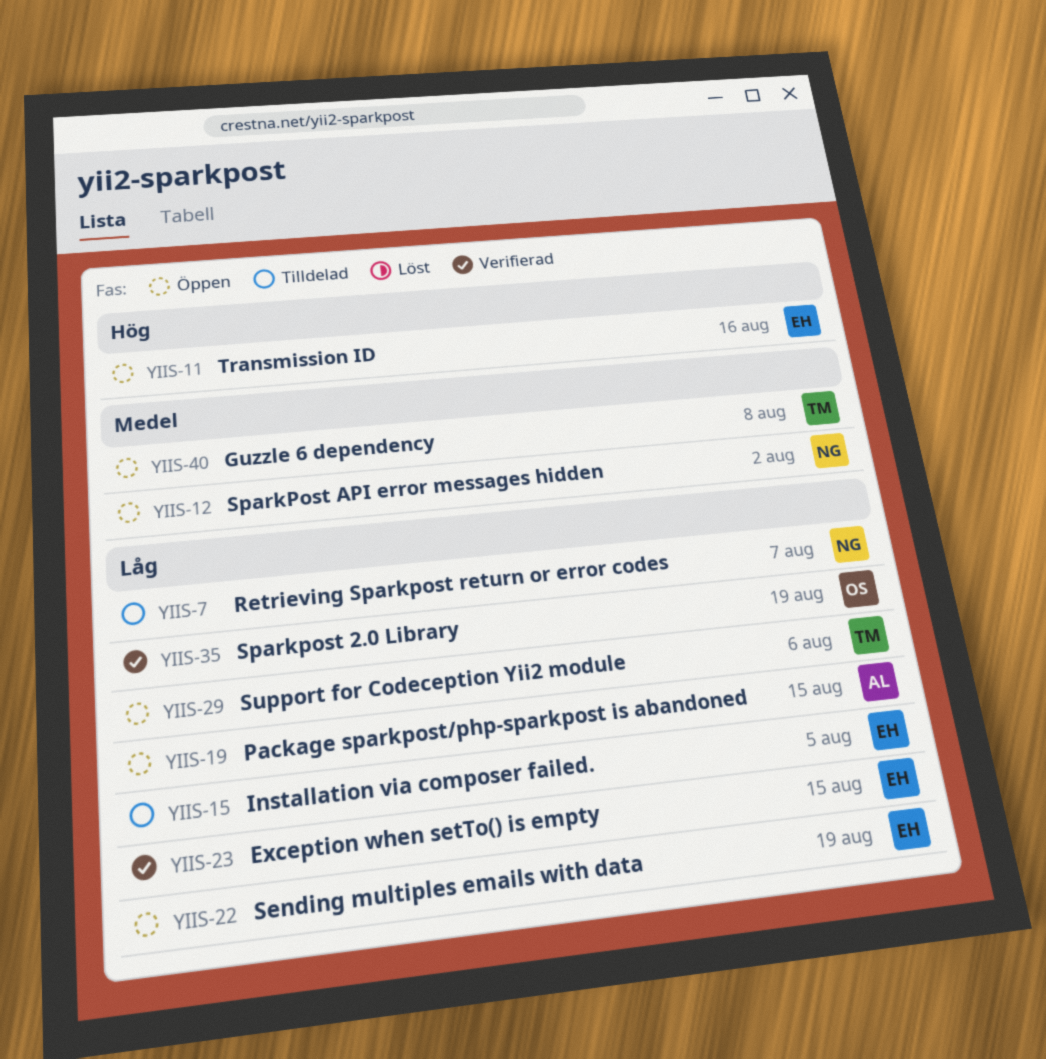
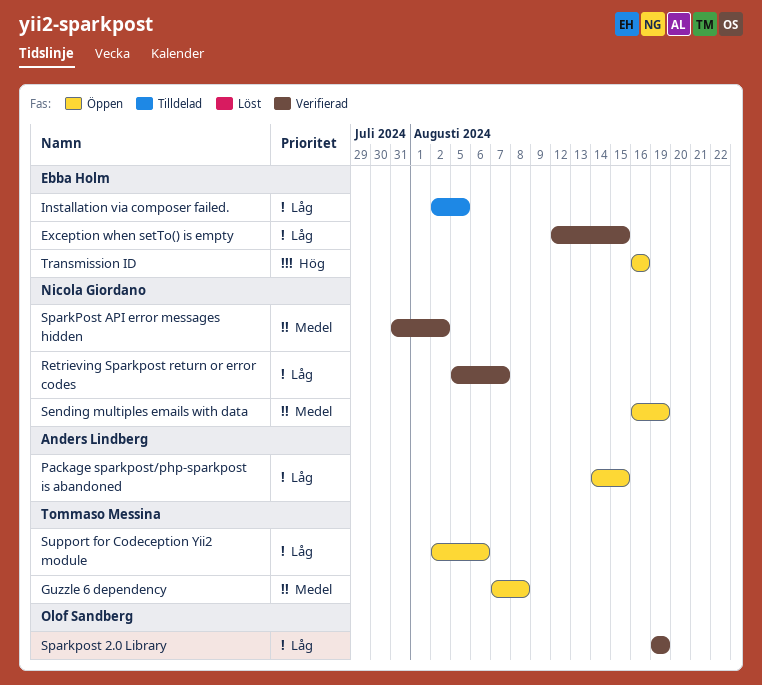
Retrieving Sparkpost return or error codes, status: Tilldelad -> Verifierad
Sending multiples emails with data, owner: Ebba Holm -> Nicola Giordano
Sending multiples emails with data, priority: Låg -> Medel
SparkPost API error messages hidden, status: Öppen -> Verifierad

